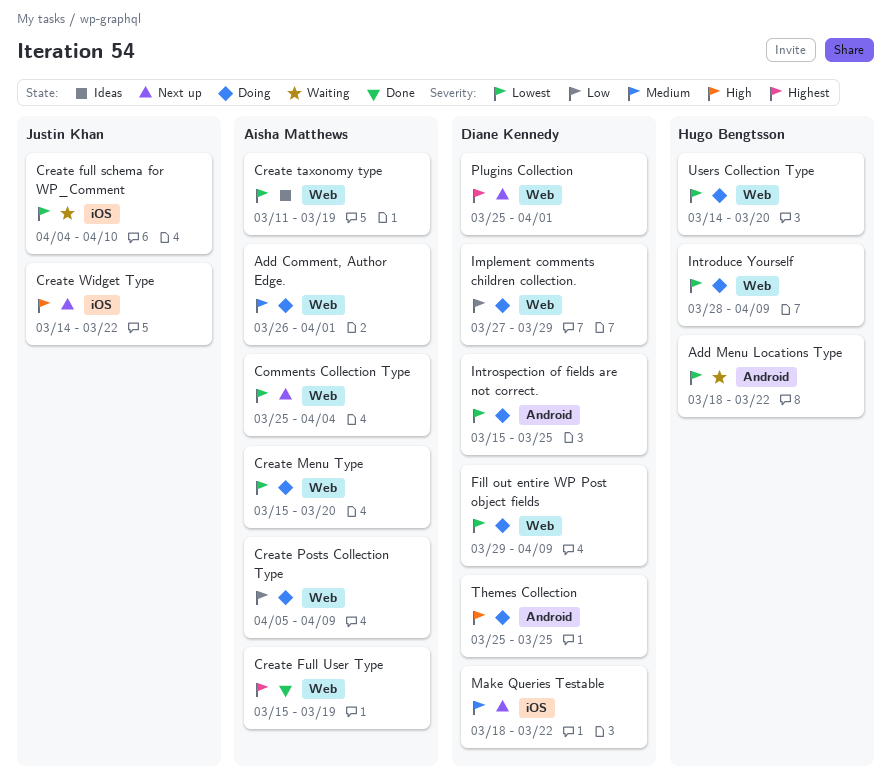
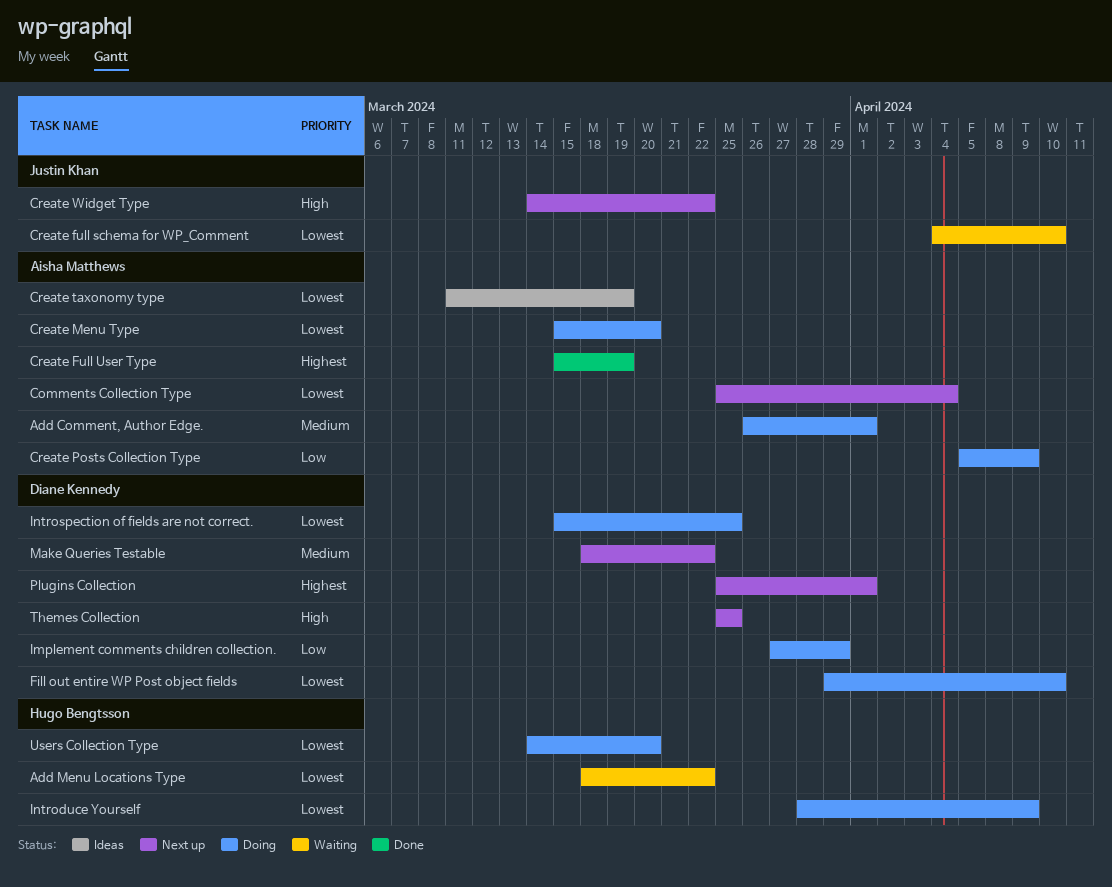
Fill out entire WP Post object fields, due: Apr 9 -> Apr 10
Themes Collection, status: Doing -> Next up

